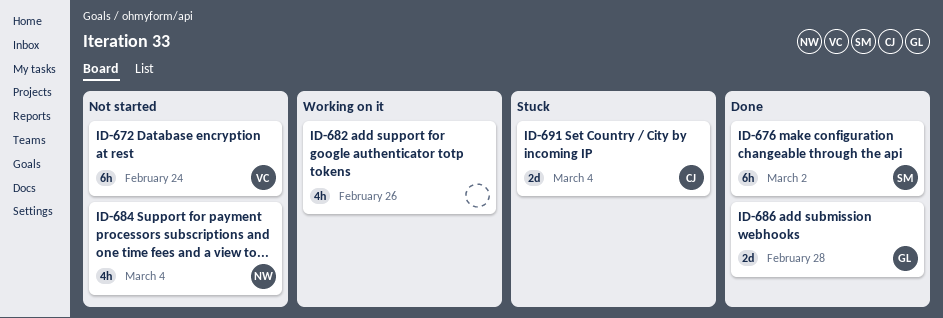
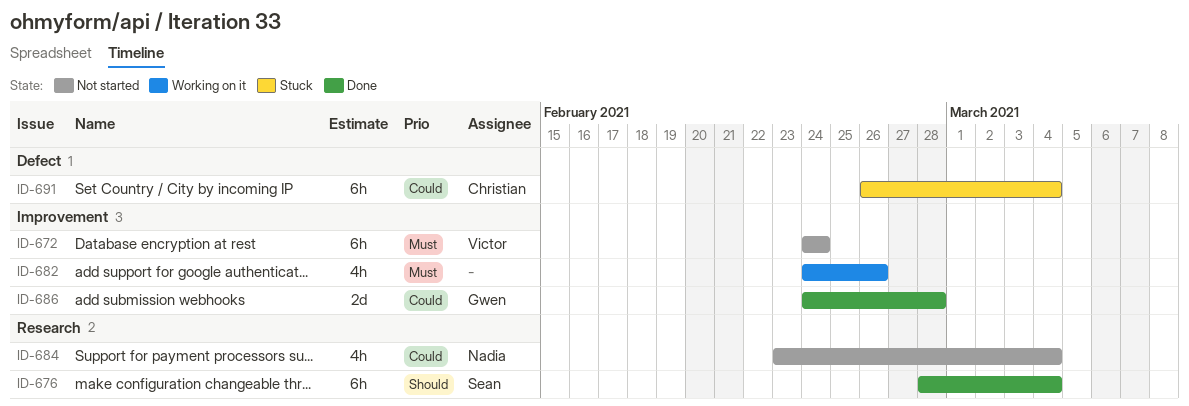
ID-676, due: Mar 2 -> Mar 4
ID-691, estimate: 2d -> 6h

